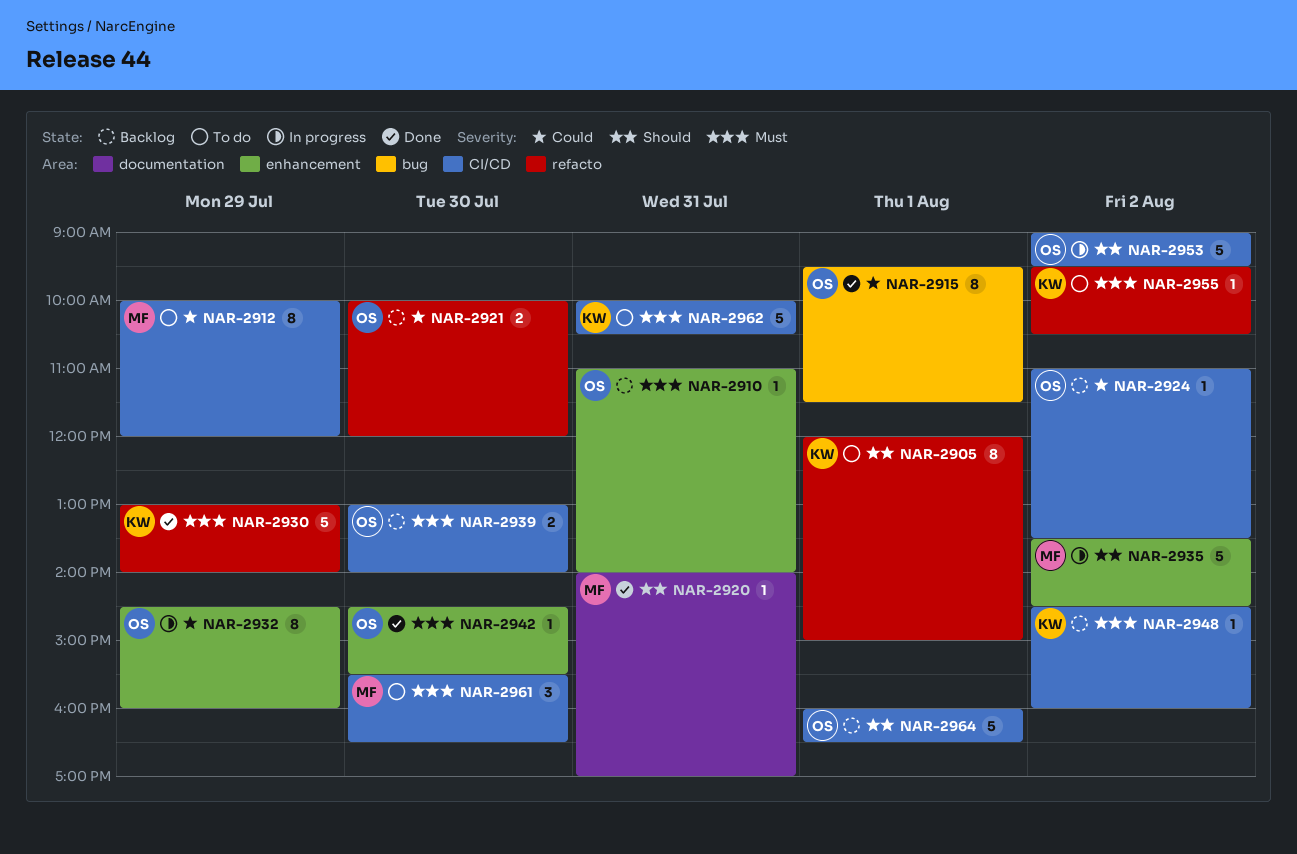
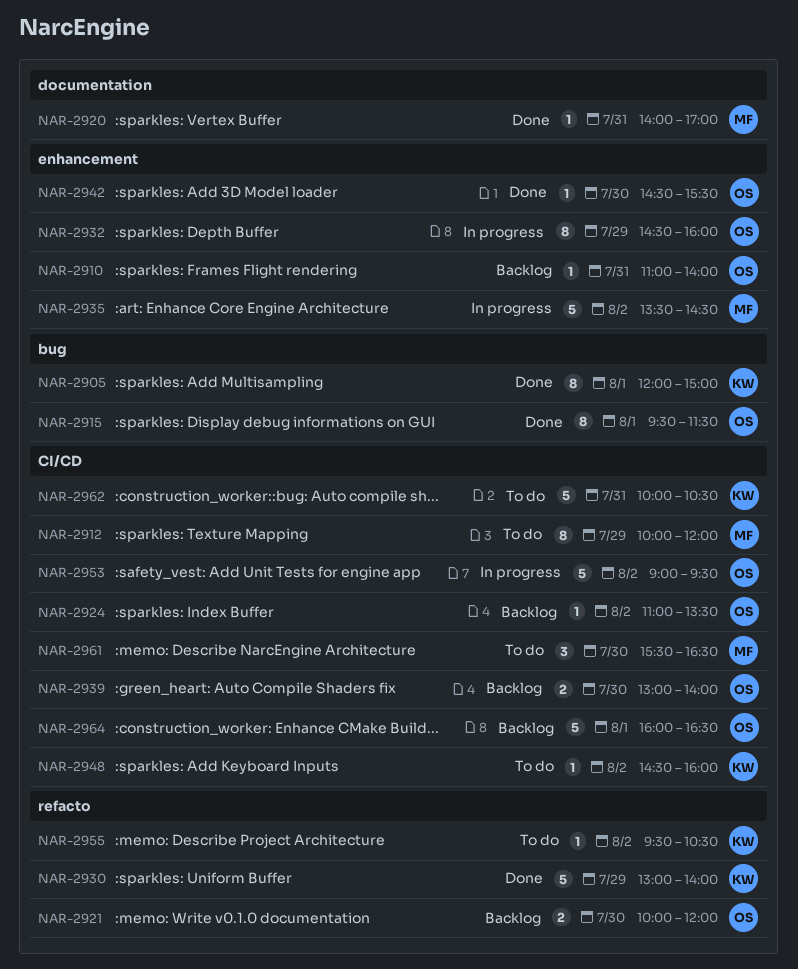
NAR-2905, status: To do -> Done
NAR-2905, label: refacto -> bug
NAR-2948, status: Backlog -> To do

